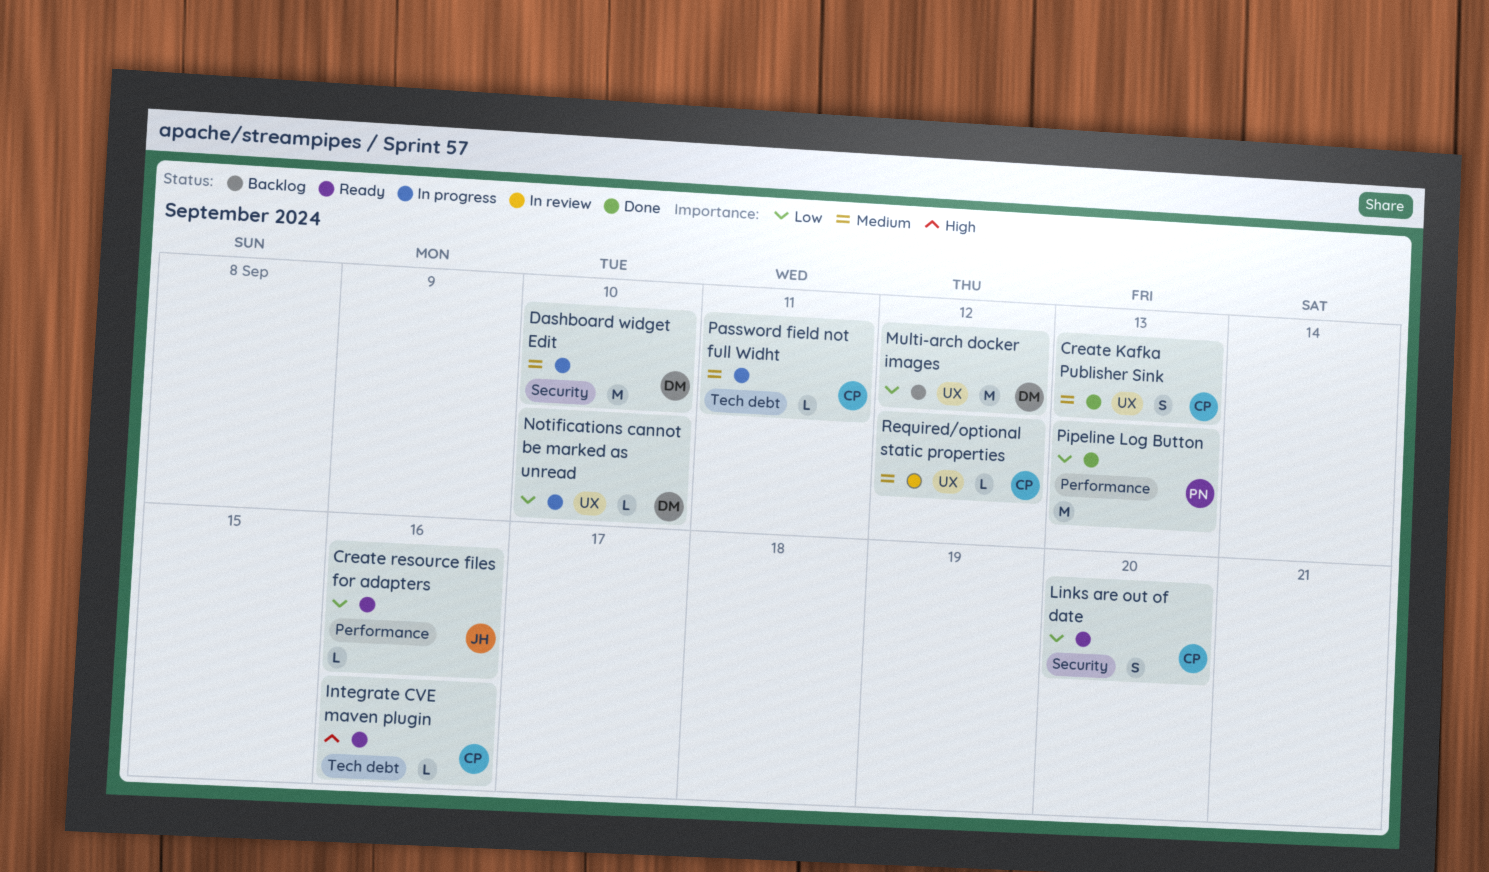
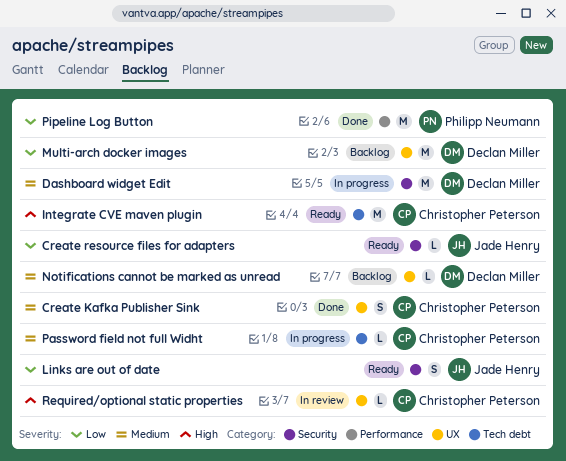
Create resource files for adapters, label: Performance -> Security
Integrate CVE maven plugin, estimate: L -> M
Links are out of date, owner: Christopher Peterson -> Jade Henry
Notifications cannot be marked as unread, status: In progress -> Backlog
Notifications cannot be marked as unread, priority: Low -> Medium
Required/optional static properties, priority: Medium -> High

